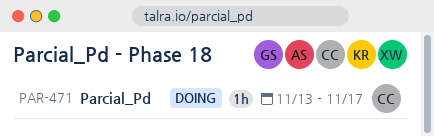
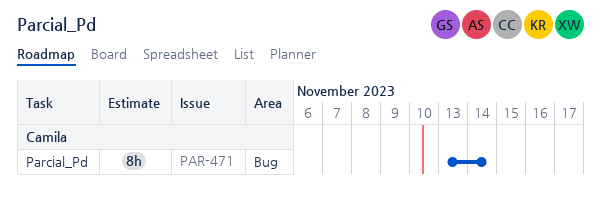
PAR-471, estimate: 1h -> 8h
PAR-471, due: Nov 17 -> Nov 14

